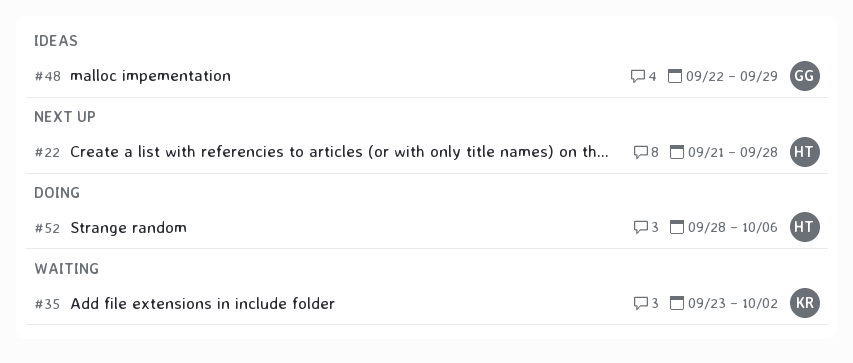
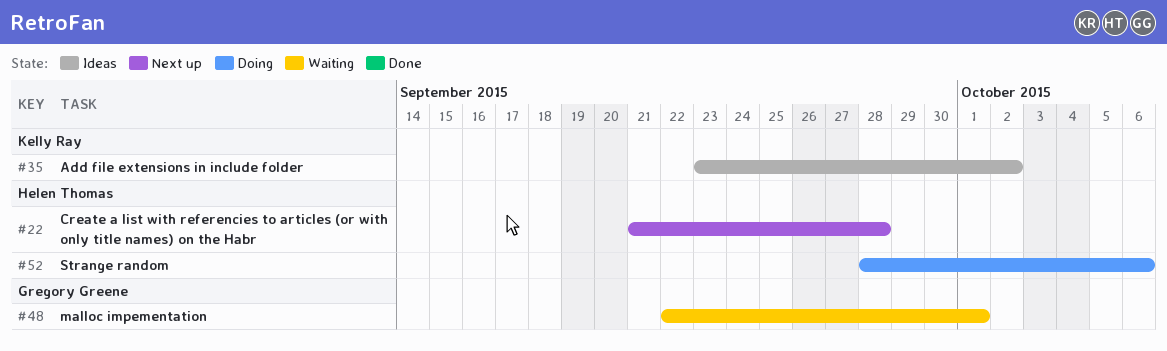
#35, status: Waiting -> Ideas
#48, status: Ideas -> Waiting
#48, due: Sep 29 -> Oct 1

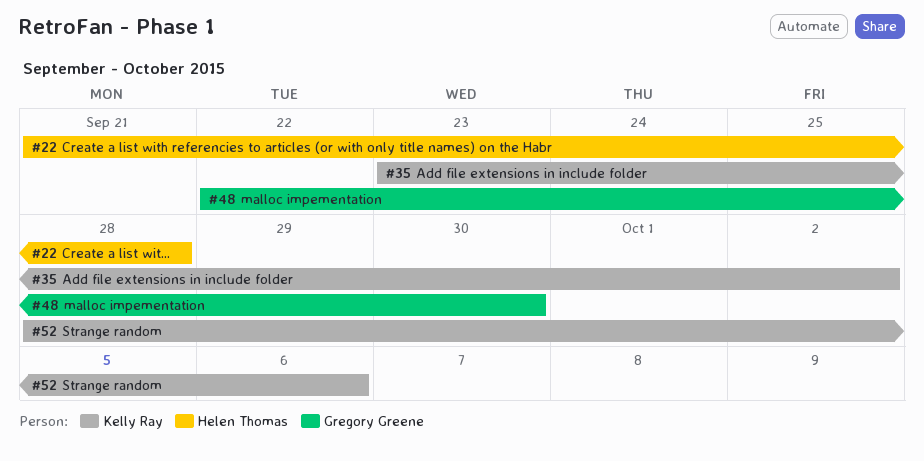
#48, due: Oct 1 -> Sep 30
#52, owner: Helen Thomas -> Kelly Ray

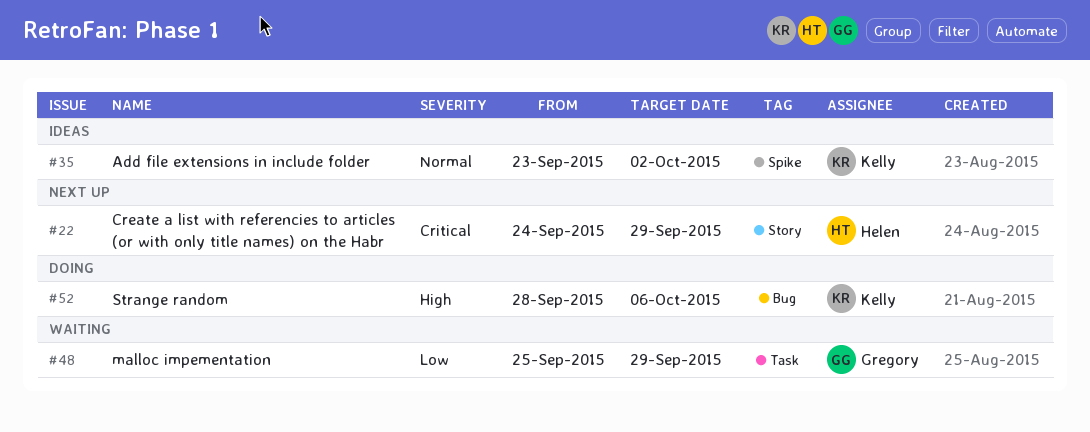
#22, start: Sep 21 -> Sep 24
#22, due: Sep 28 -> Sep 29
#48, start: Sep 22 -> Sep 25
#48, due: Sep 30 -> Sep 29

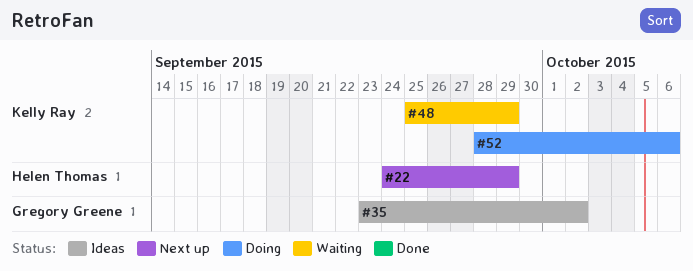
#35, owner: Kelly Ray -> Gregory Greene
#48, owner: Gregory Greene -> Kelly Ray

